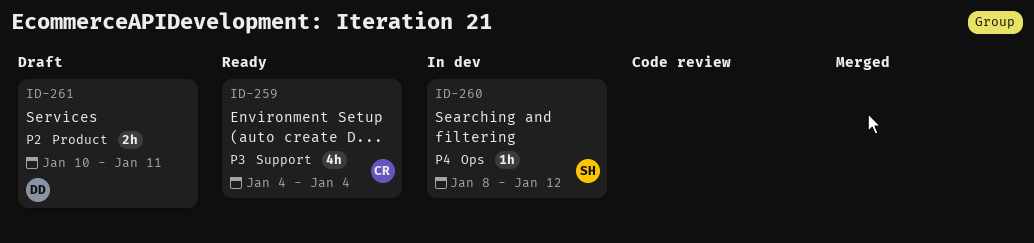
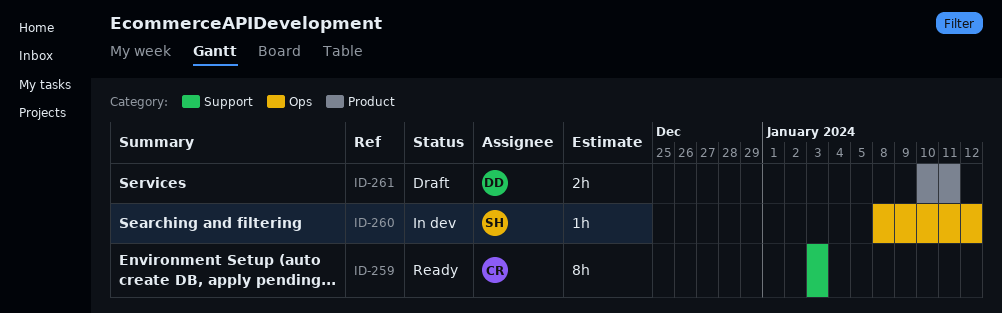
ID-259, estimate: 4h -> 8h
ID-259, start: Jan 4 -> Jan 3
ID-259, due: Jan 4 -> Jan 3

